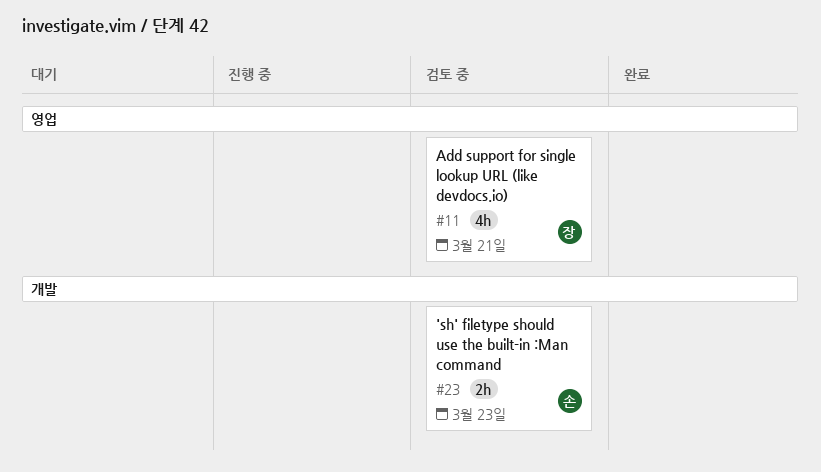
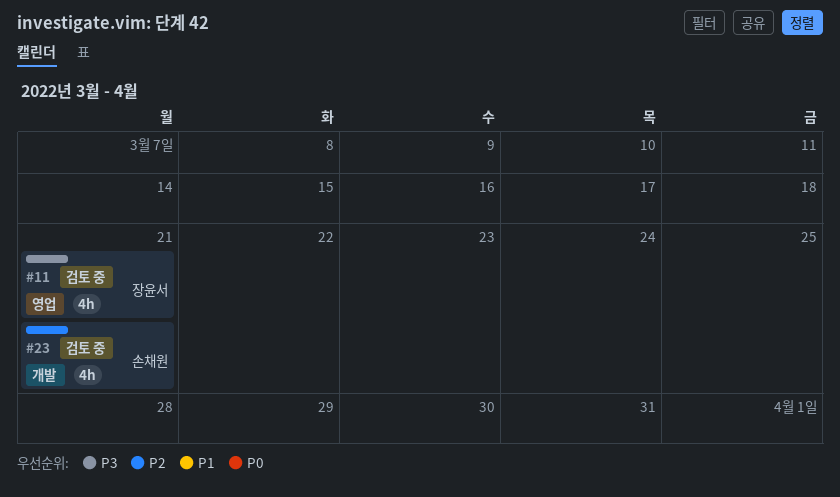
#23, estimate: 2h -> 4h
#23, due: Mar 23 -> Mar 21

